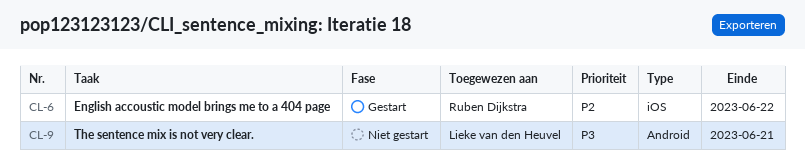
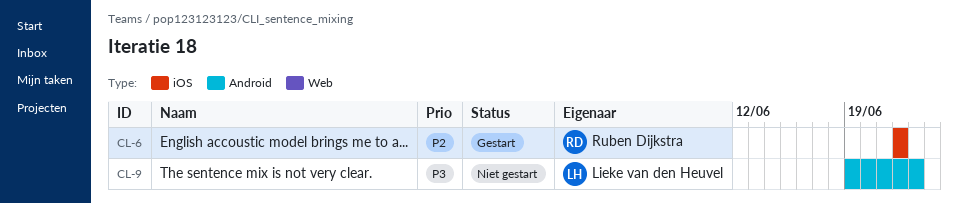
CL-9, due: Jun 21 -> Jun 23

